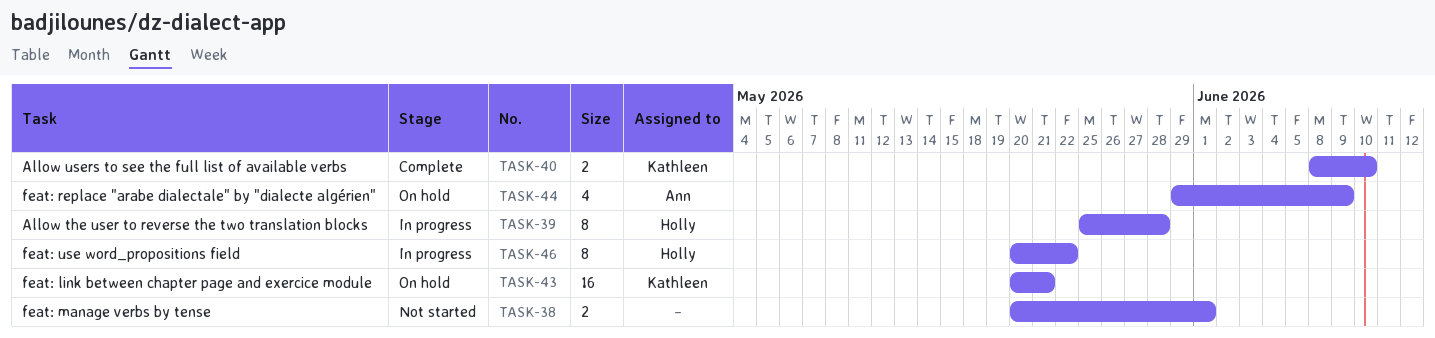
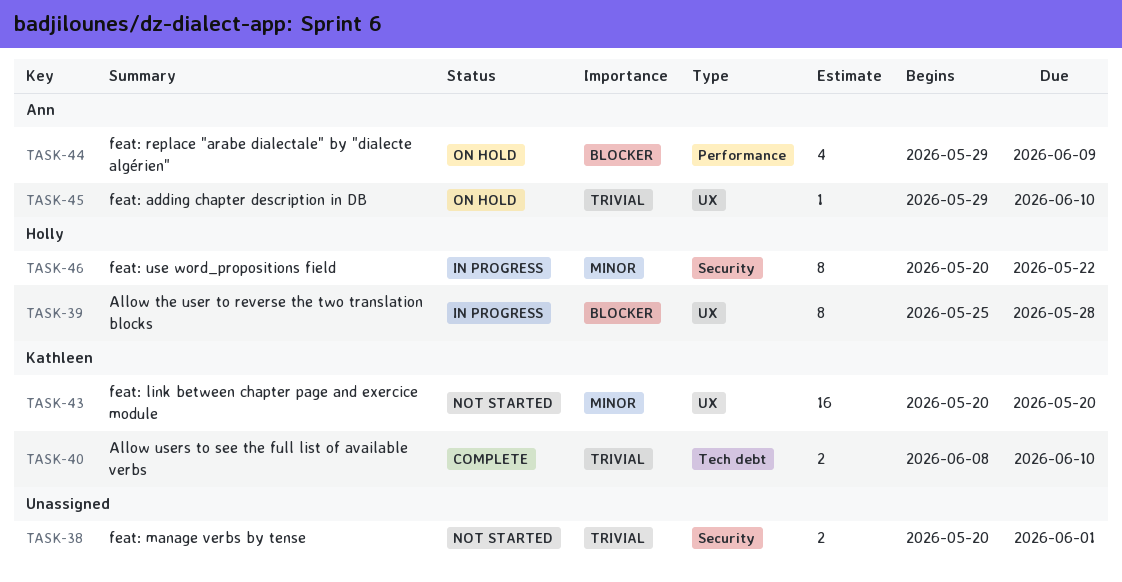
TASK-43, status: On hold -> Not started
TASK-43, due: May 21 -> May 20
TASK-45: none -> present

